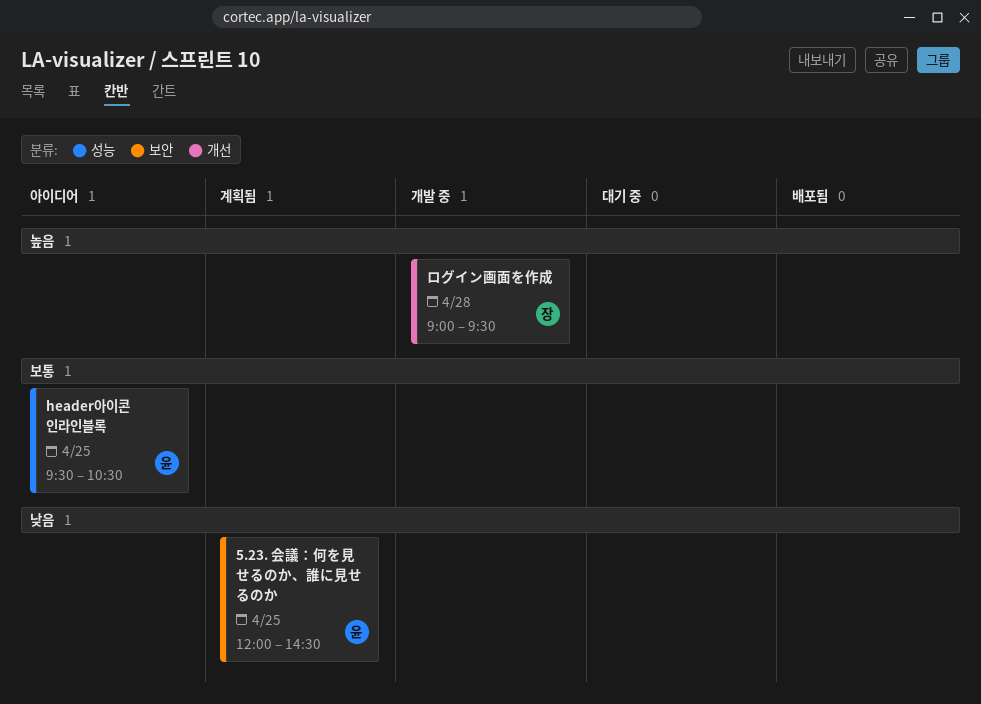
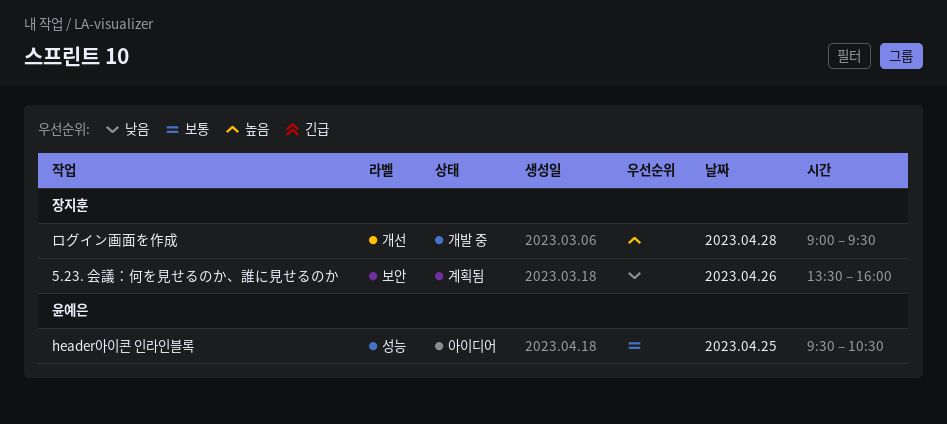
5.23. 会議：何を見せるのか、誰に見せるのか, owner: 윤예은 -> 장지훈
5.23. 会議：何を見せるのか、誰に見せるのか, day: Apr 25 -> Apr 26
5.23. 会議：何を見せるのか、誰に見せるのか, begins: 12:00 -> 13:30
5.23. 会議：何を見せるのか、誰に見せるのか, ends: 14:30 -> 16:00

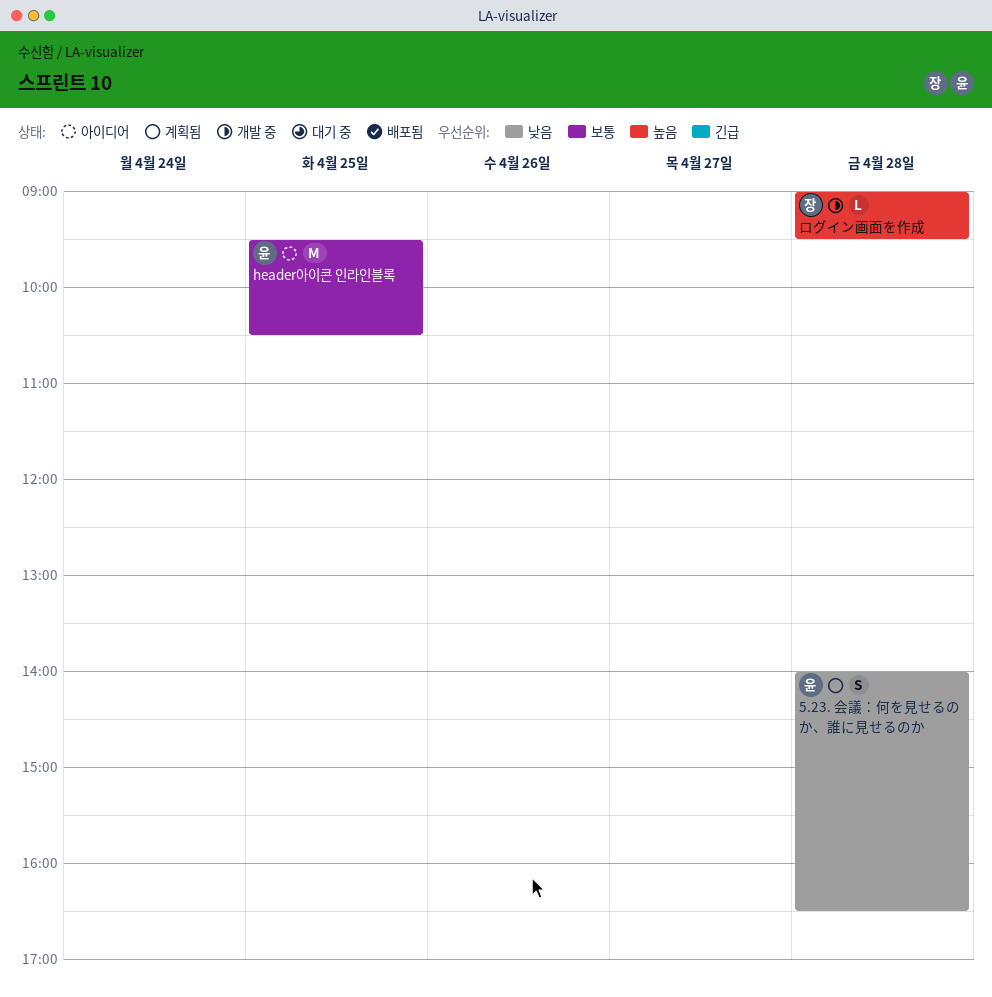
5.23. 会議：何を見せるのか、誰に見せるのか, owner: 장지훈 -> 윤예은
5.23. 会議：何を見せるのか、誰に見せるのか, day: Apr 26 -> Apr 28
5.23. 会議：何を見せるのか、誰に見せるのか, begins: 13:30 -> 14:00
5.23. 会議：何を見せるのか、誰に見せるのか, ends: 16:00 -> 16:30

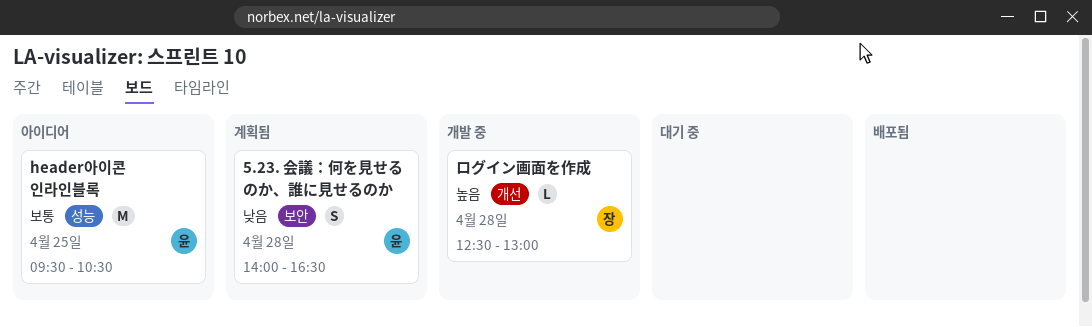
ログイン画面を作成, begins: 09:00 -> 12:30
ログイン画面を作成, ends: 09:30 -> 13:00

